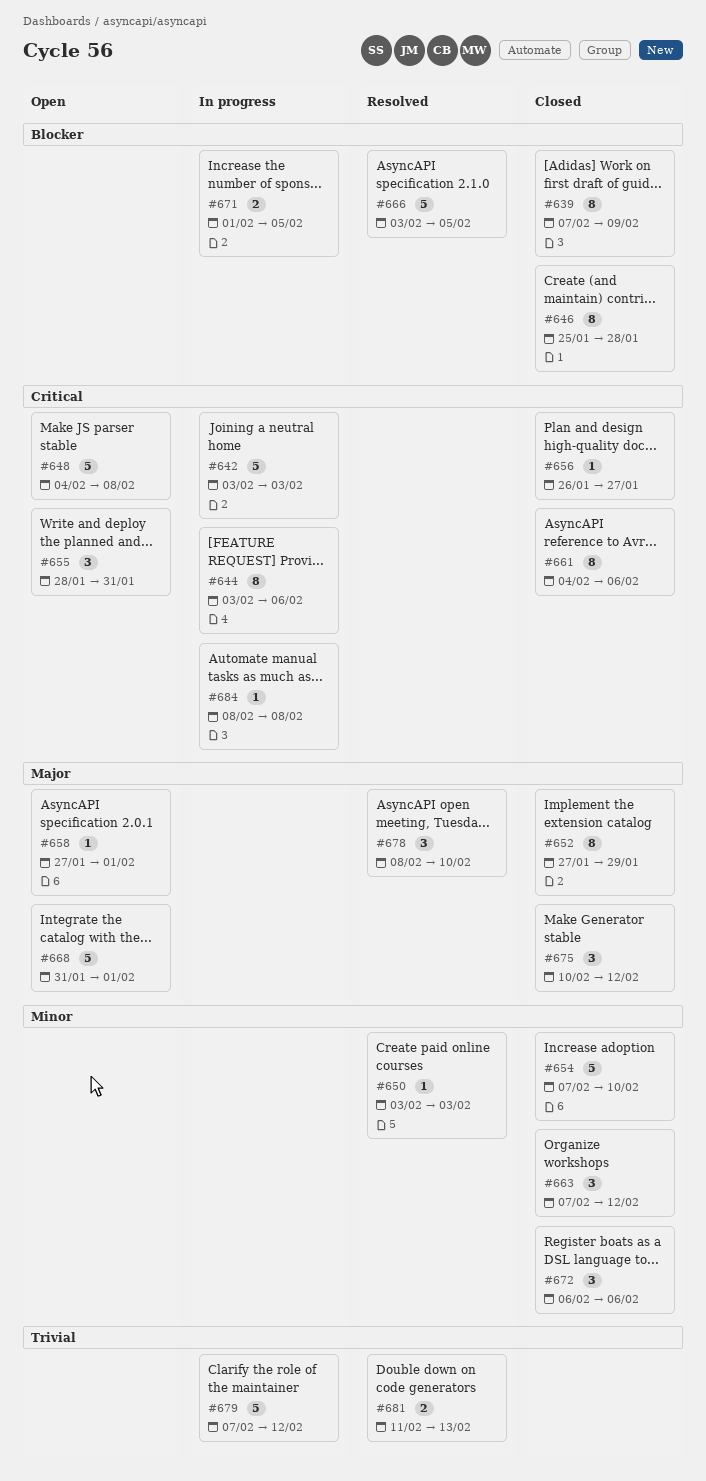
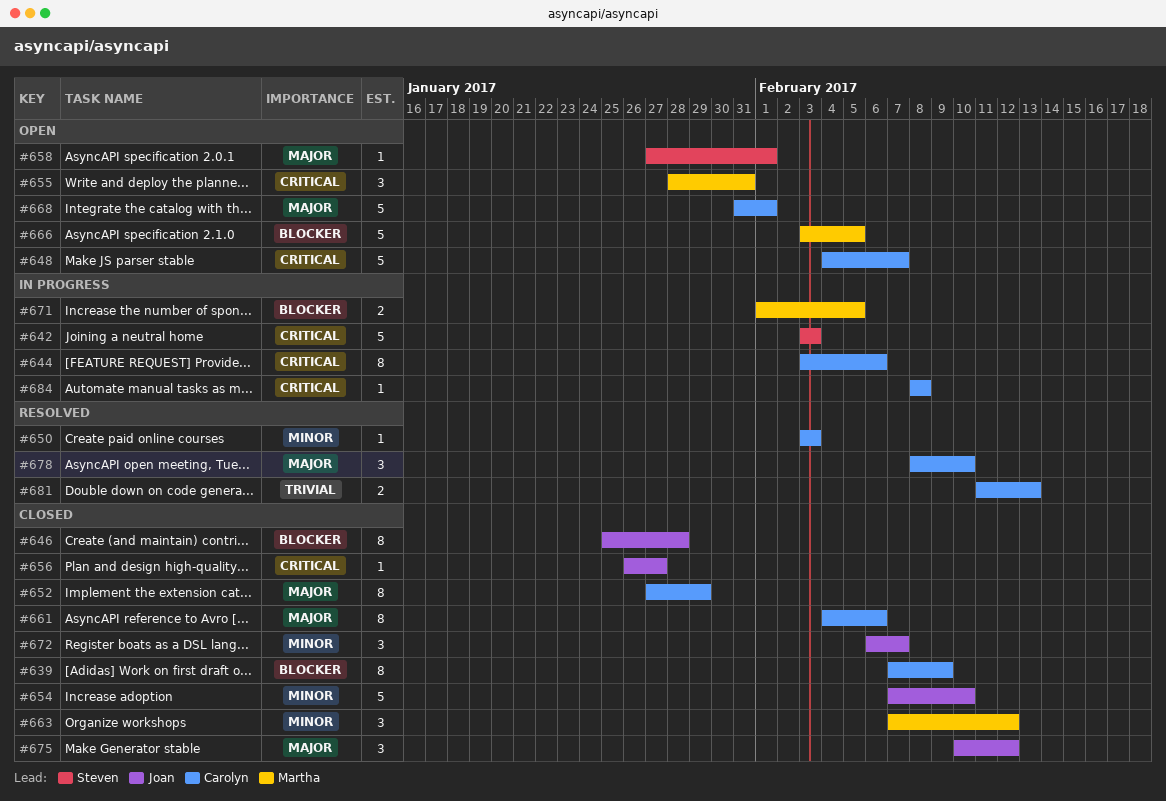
#648, due: Feb 8 -> Feb 7
#661, priority: Critical -> Major
#666, status: Resolved -> Open
#672, due: Feb 6 -> Feb 7
#679: present -> none

